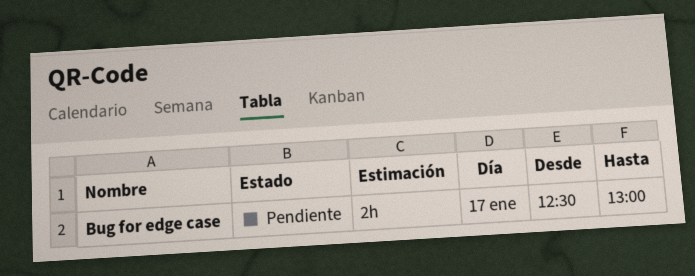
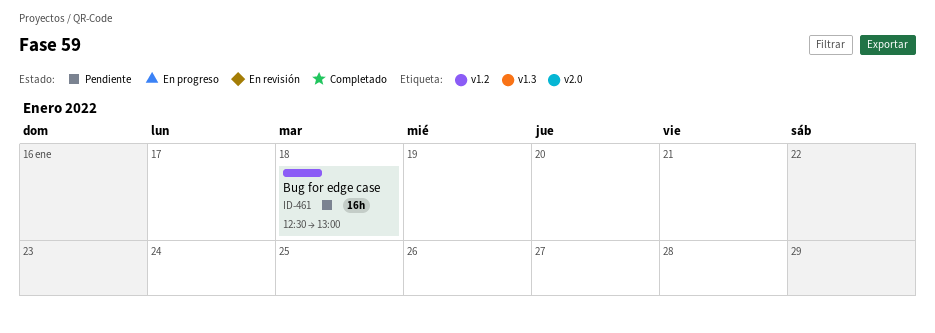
Bug for edge case, estimate: 2h -> 16h
Bug for edge case, day: Jan 17 -> Jan 18

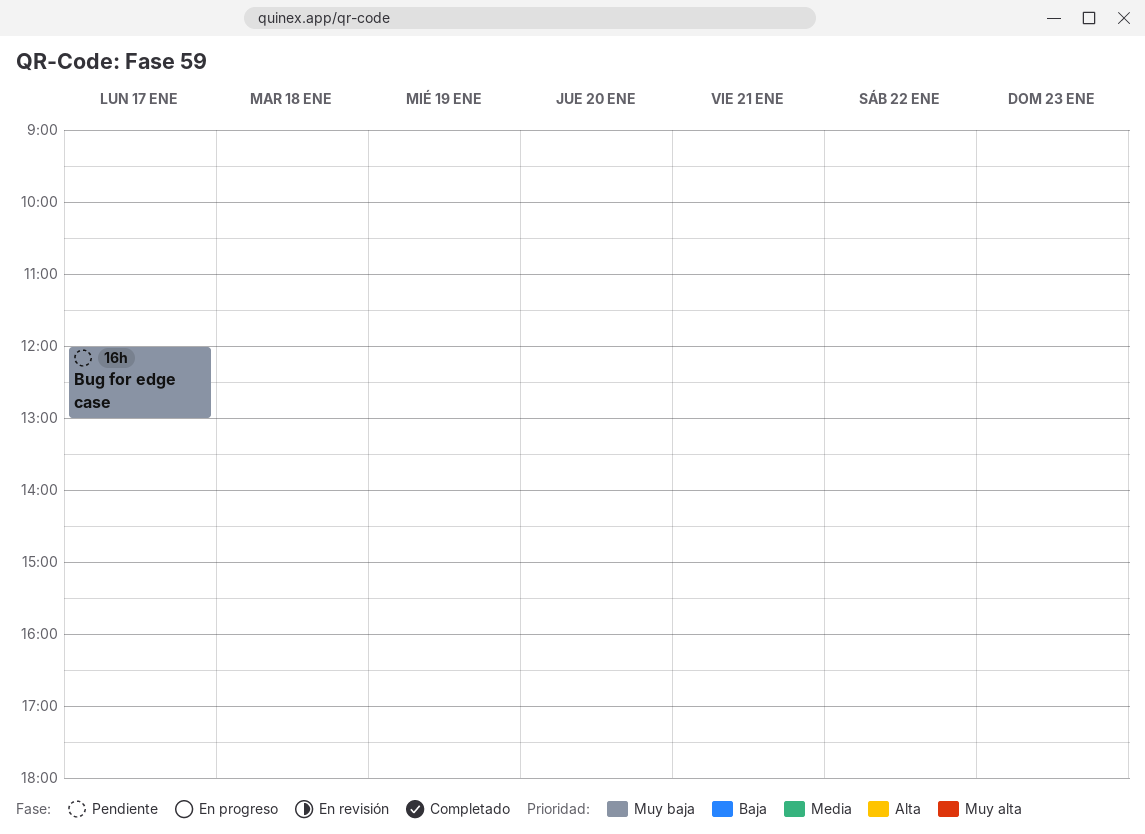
Bug for edge case, day: Jan 18 -> Jan 17
Bug for edge case, begins: 12:30 -> 12:00

